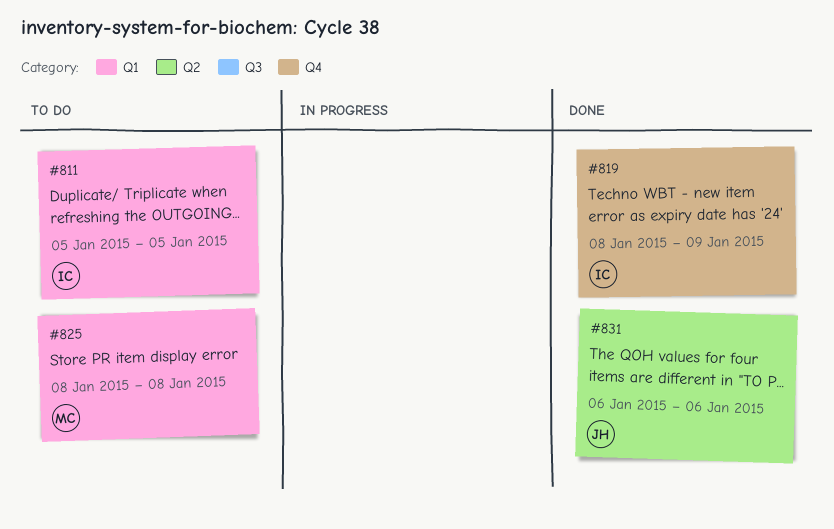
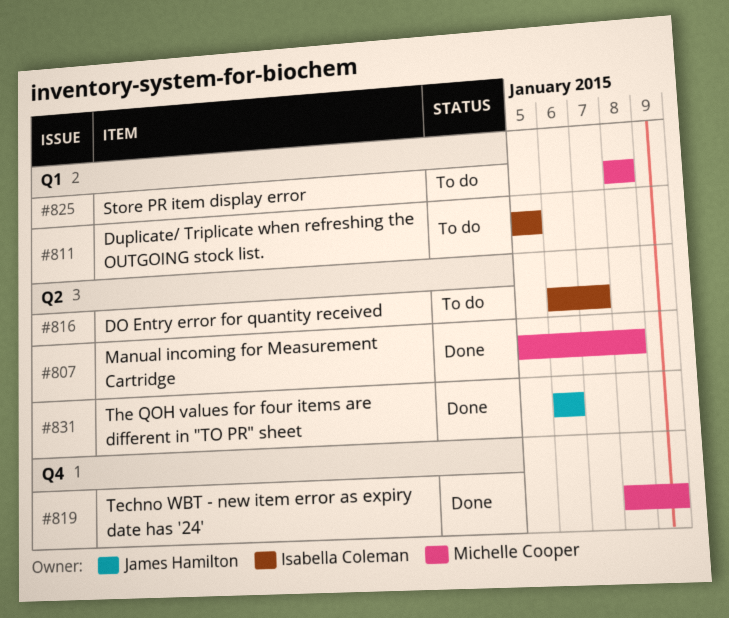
#807: none -> present
#816: none -> present
#819, owner: Isabella Coleman -> Michelle Cooper

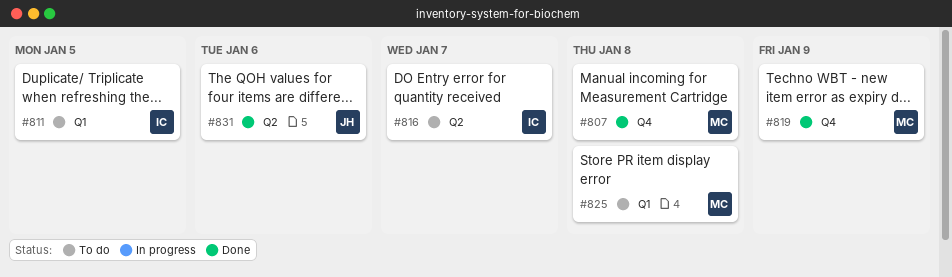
#807, label: Q2 -> Q4

